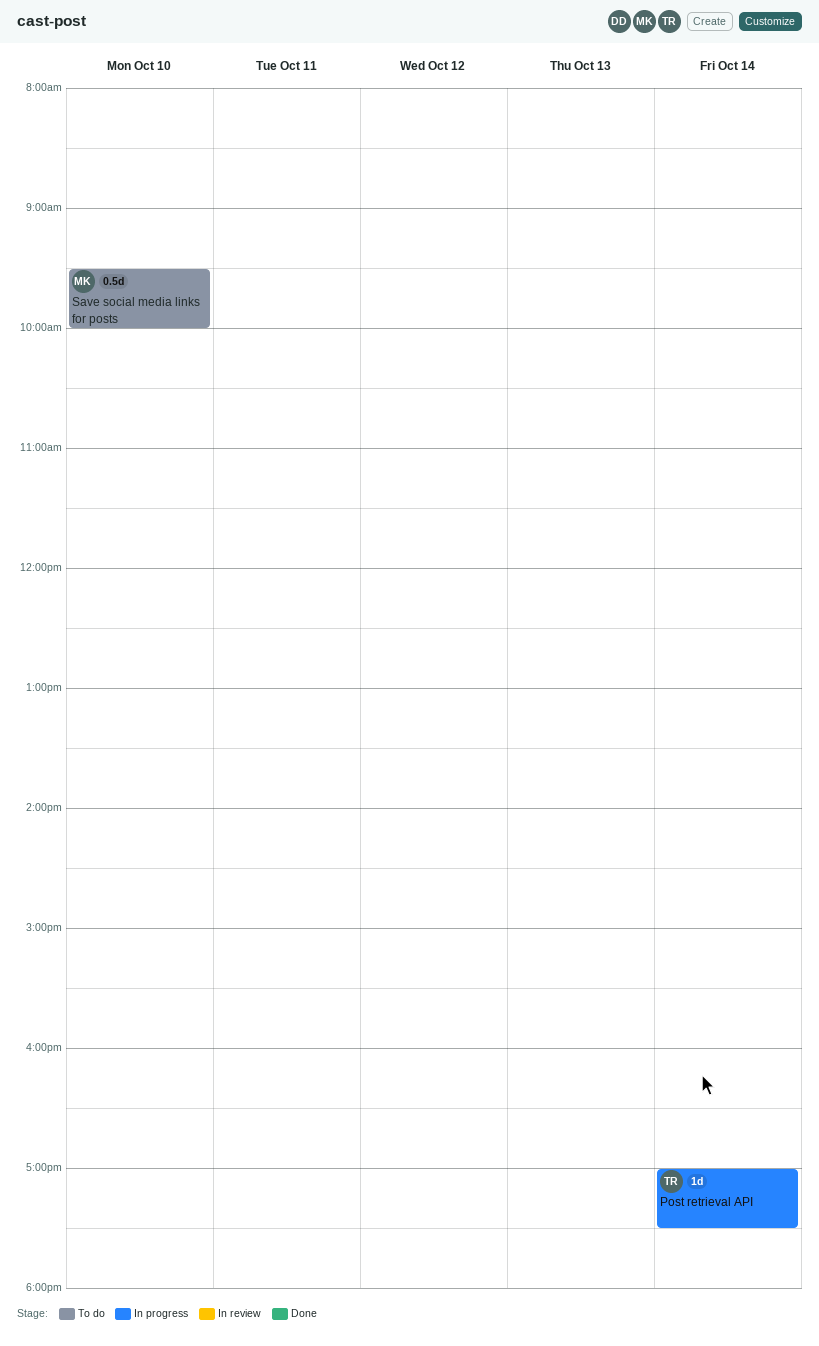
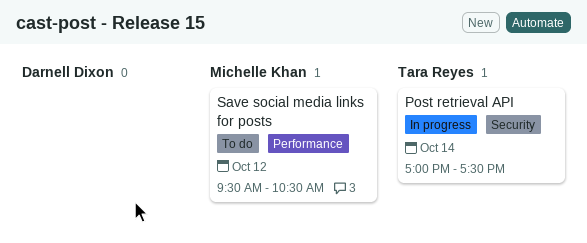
Save social media links for posts, day: Oct 10 -> Oct 12
Save social media links for posts, ends: 10:00 -> 10:30

